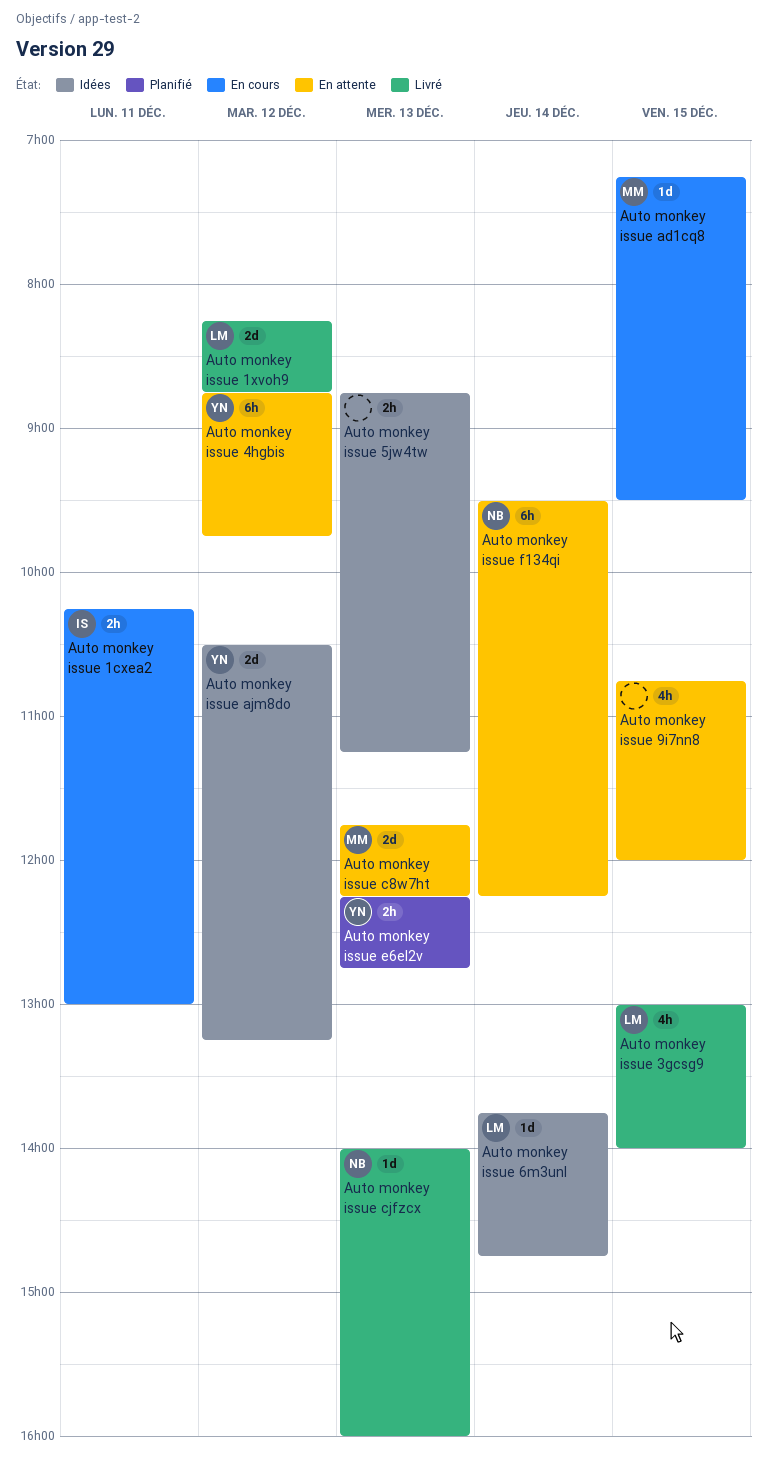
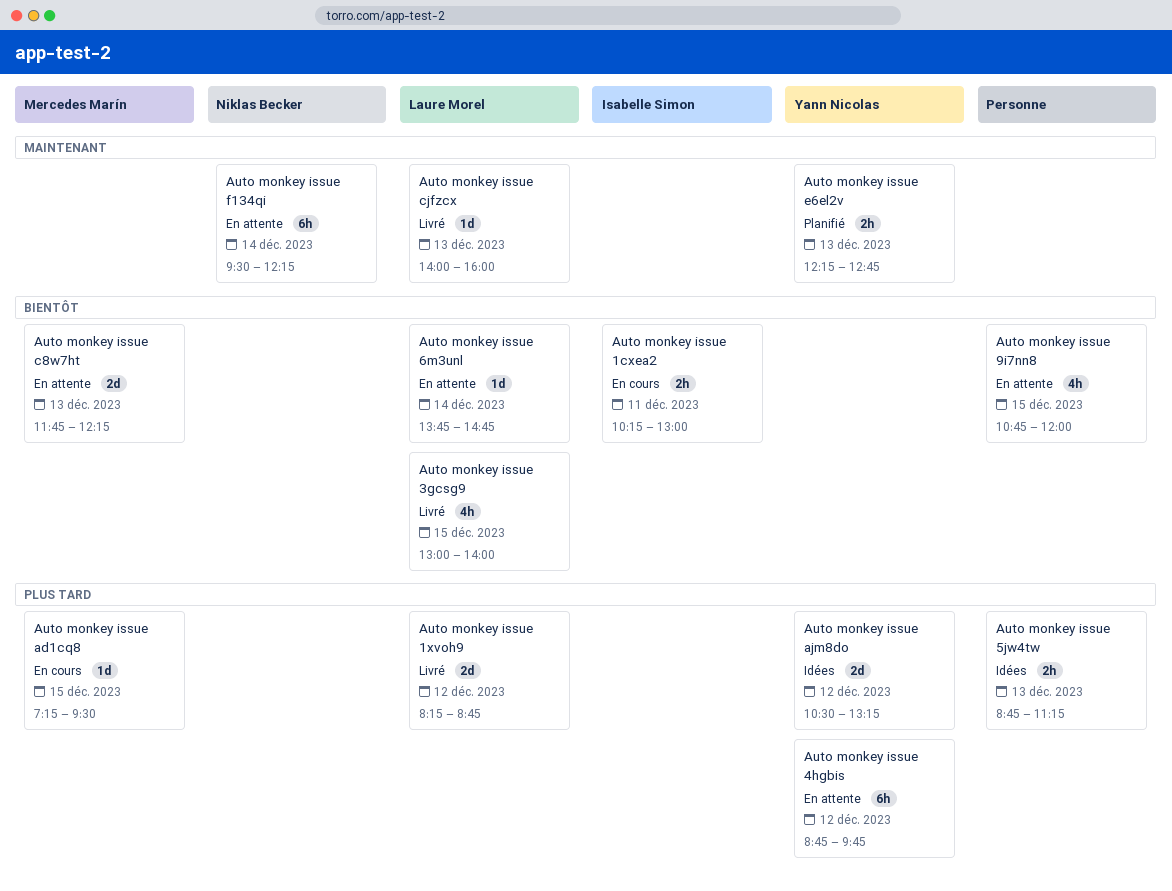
Auto monkey issue 6m3unl, status: Idées -> En attente
Auto monkey issue cjfzcx, owner: Niklas Becker -> Laure Morel

